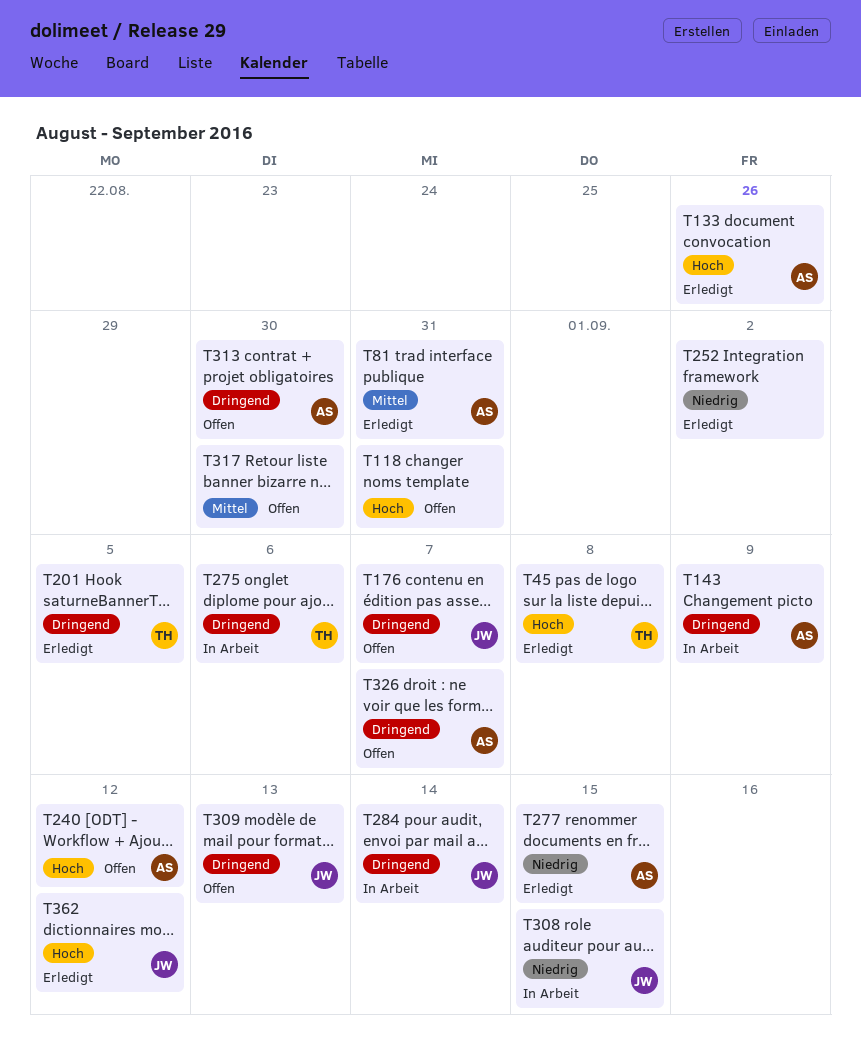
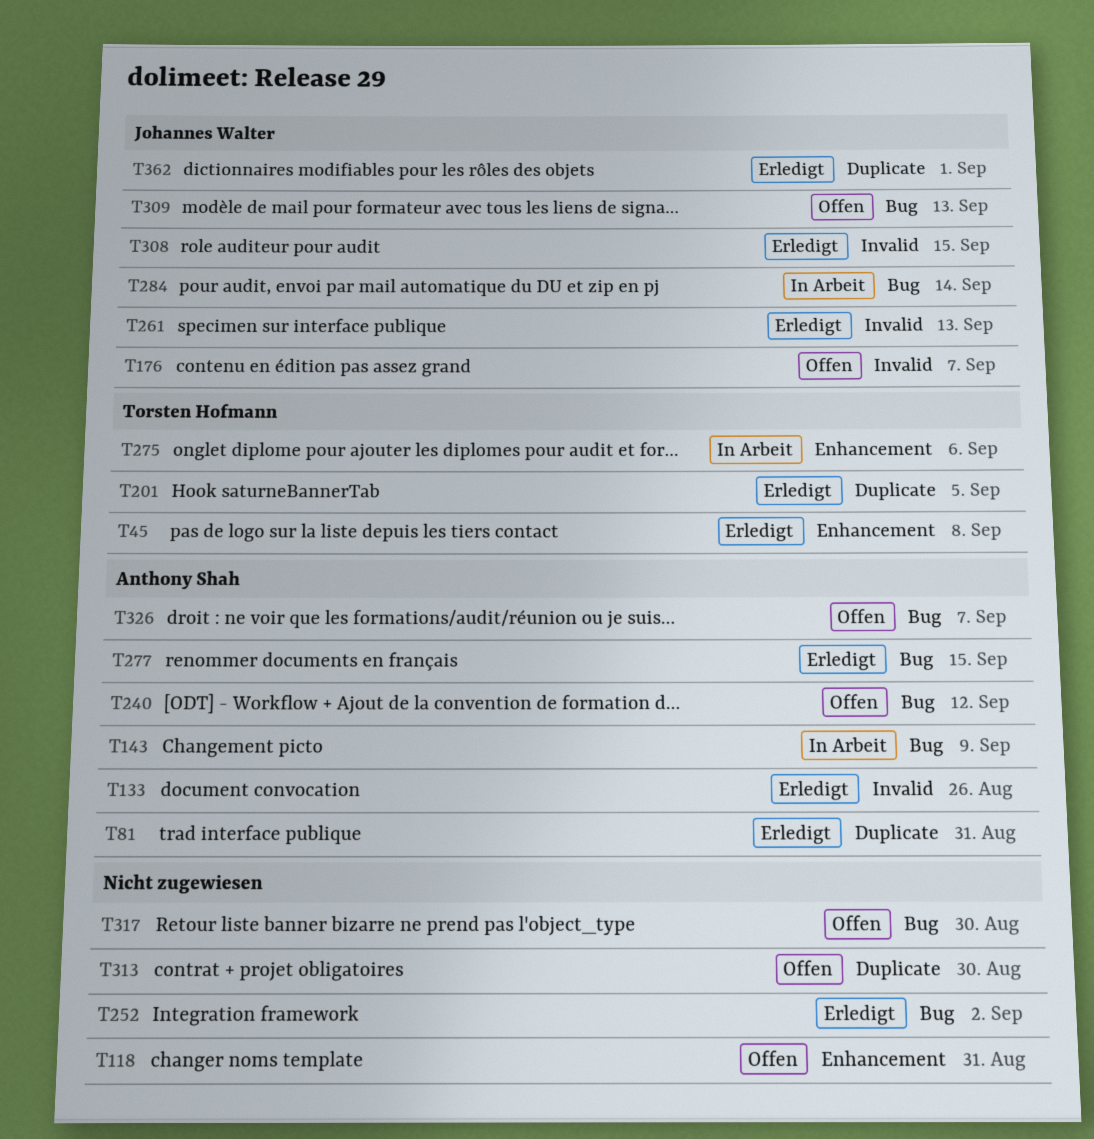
T261: none -> present
T308, status: In Arbeit -> Erledigt
T313, owner: Anthony Shah -> none
T362, due: Sep 12 -> Sep 1

